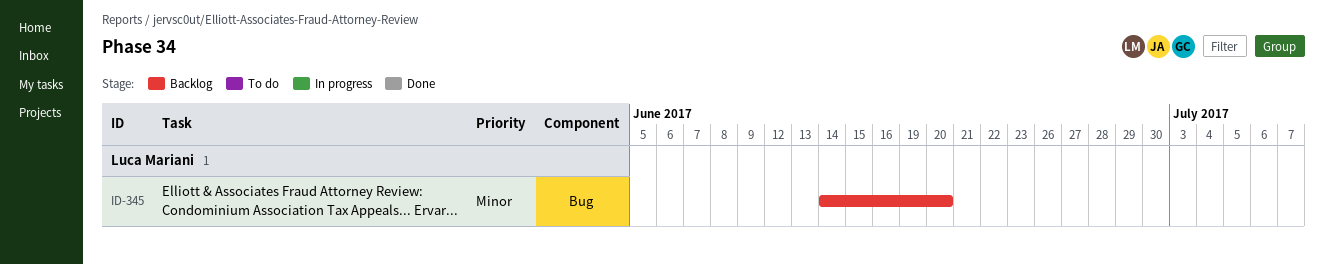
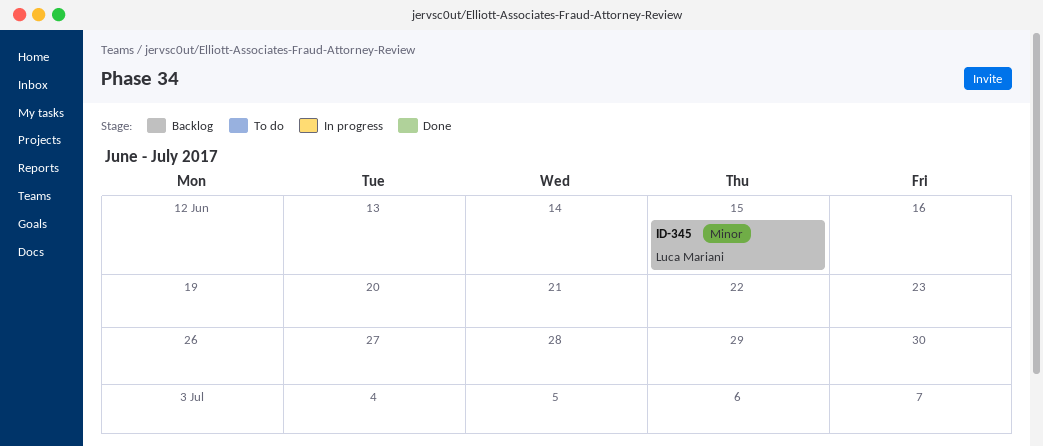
ID-345, due: Jun 20 -> Jun 15

